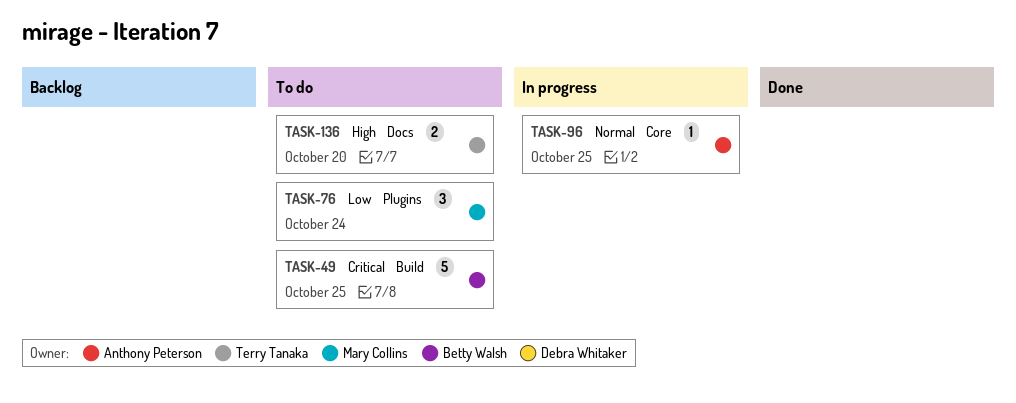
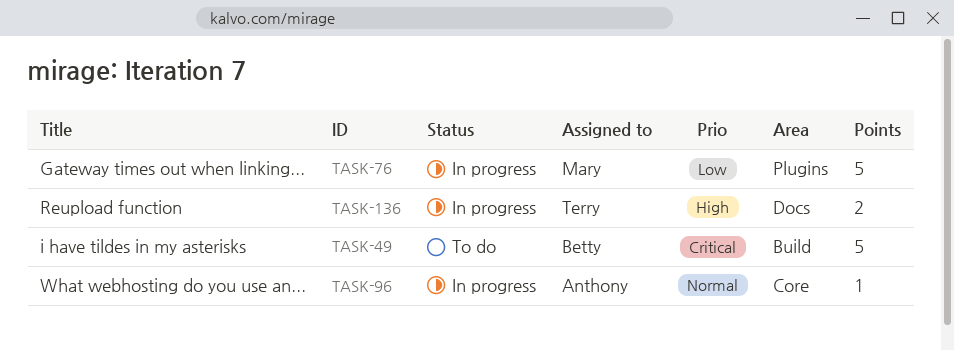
TASK-76, status: To do -> In progress
TASK-76, estimate: 3 -> 5
TASK-136, status: To do -> In progress

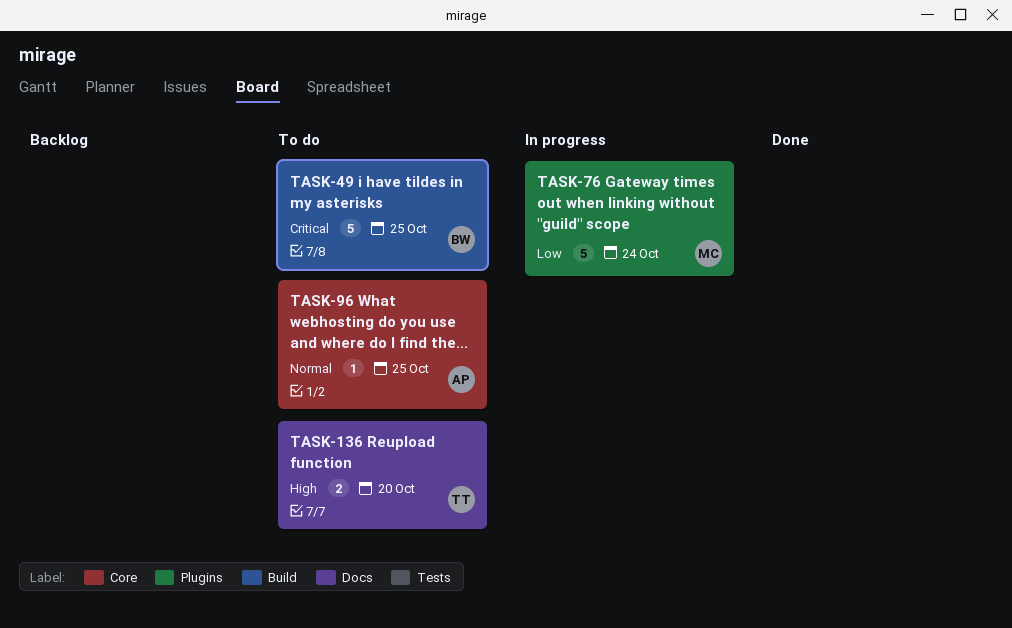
TASK-96, status: In progress -> To do
TASK-136, status: In progress -> To do

